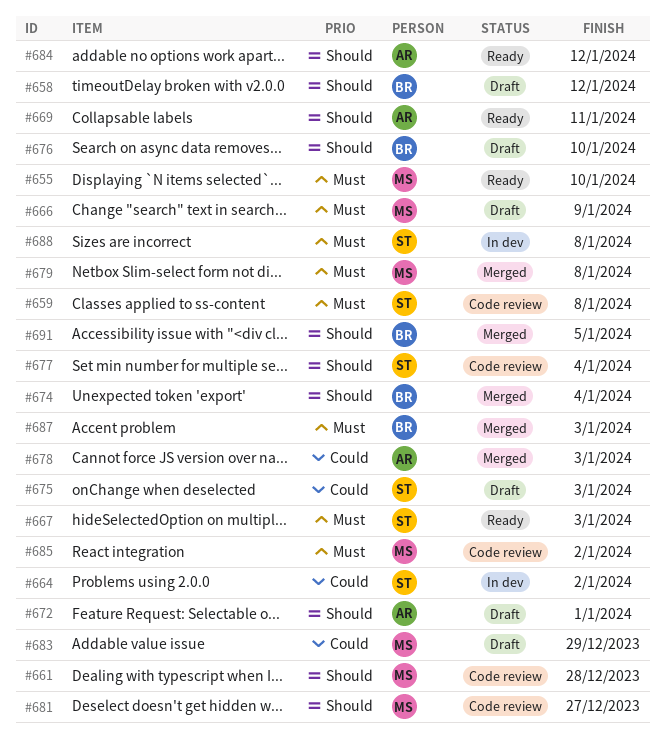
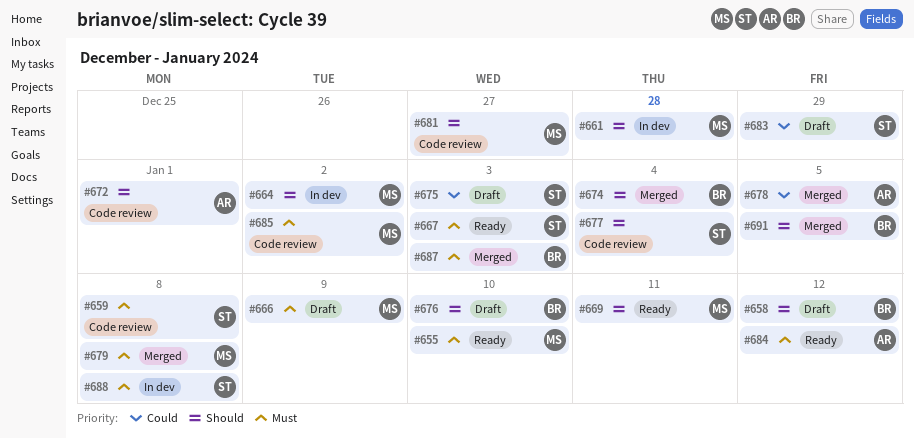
#661, status: Code review -> In dev
#664, owner: ST -> MS
#664, priority: Could -> Should
#669, owner: AR -> MS
#672, status: Draft -> Code review
#678, due: Jan 3 -> Jan 5
#683, owner: MS -> ST
#684, priority: Should -> Must

